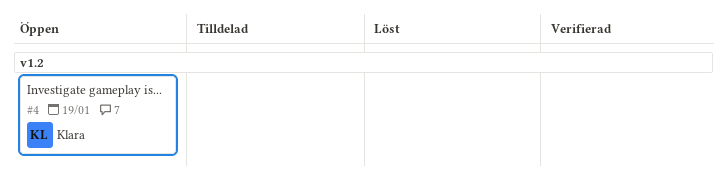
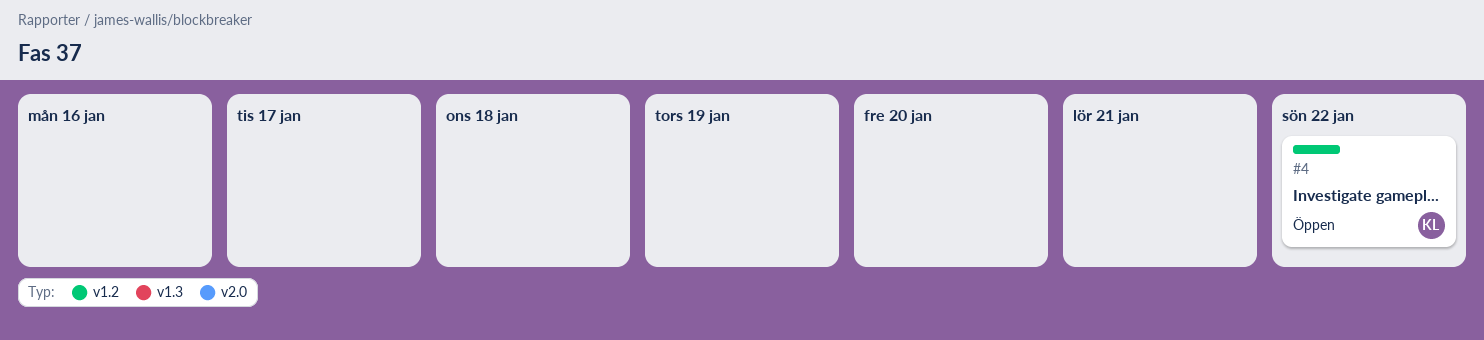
#4, due: Jan 19 -> Jan 22

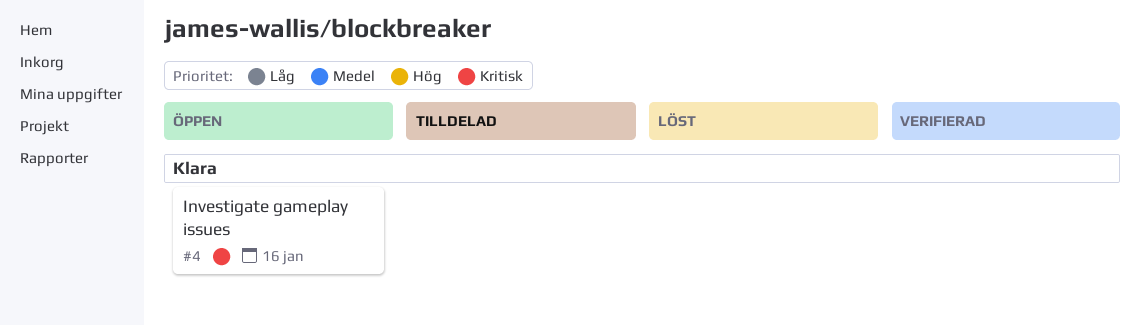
#4, due: Jan 22 -> Jan 16

